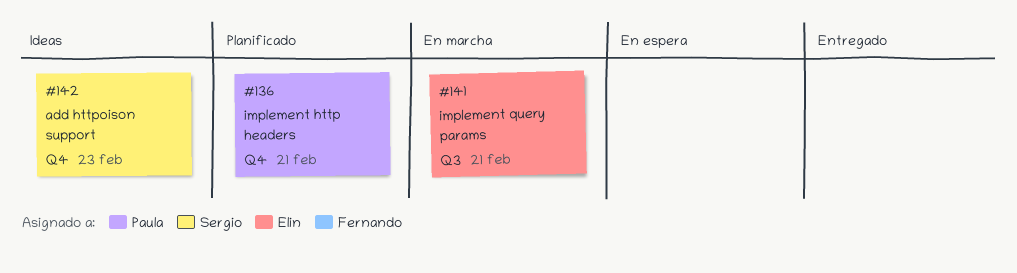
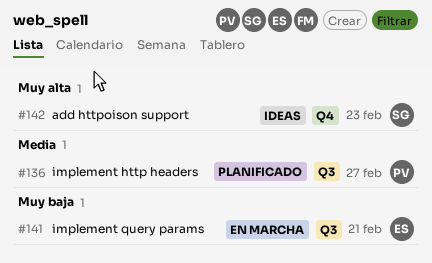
#136, label: Q4 -> Q3
#136, due: Feb 21 -> Feb 27

